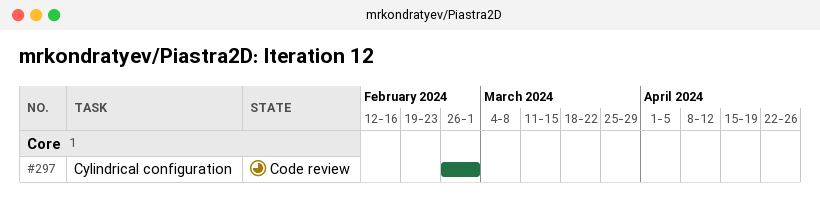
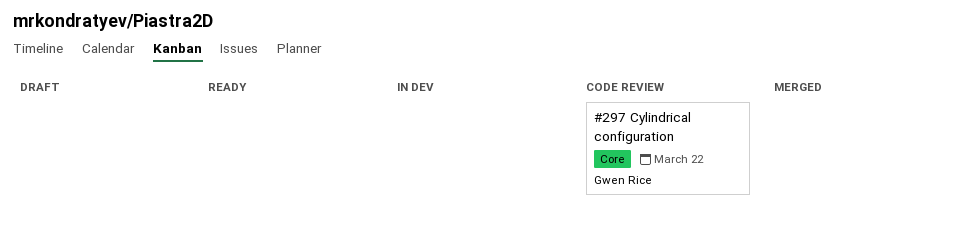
#297, due: Mar 1 -> Mar 22

